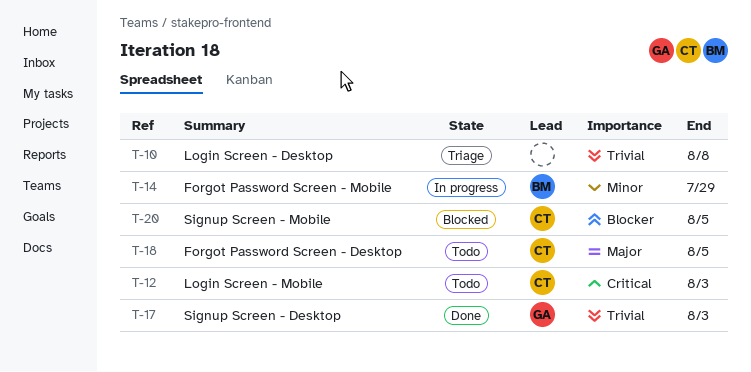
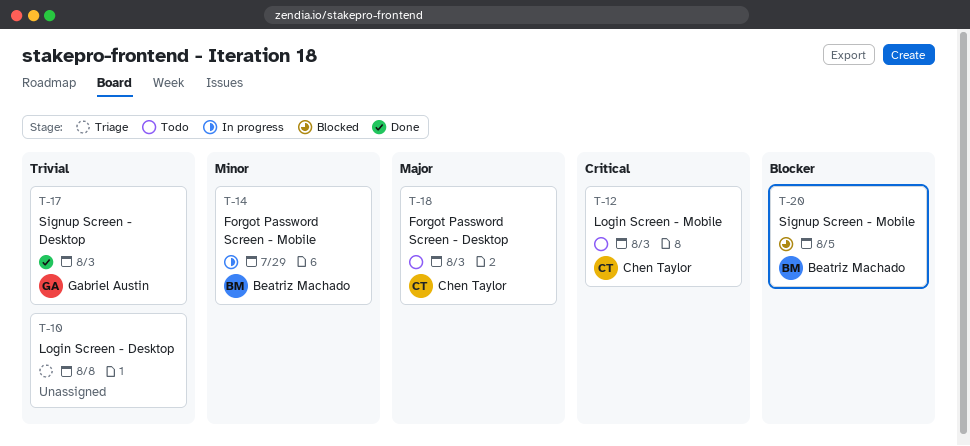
T-18, due: Aug 5 -> Aug 3
T-20, owner: Chen Taylor -> Beatriz Machado

